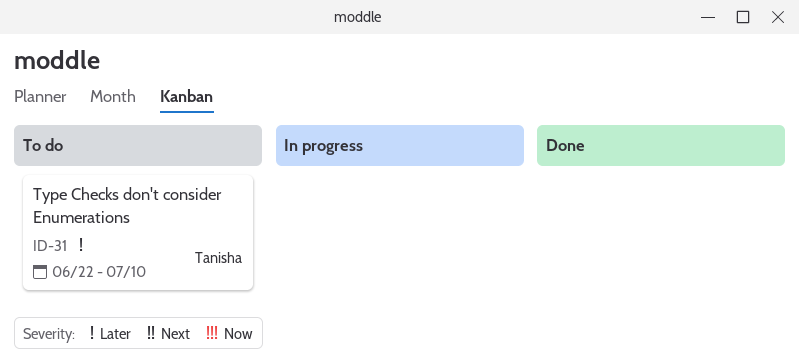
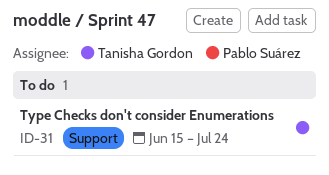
ID-31, start: Jun 22 -> Jun 15
ID-31, due: Jul 10 -> Jul 24

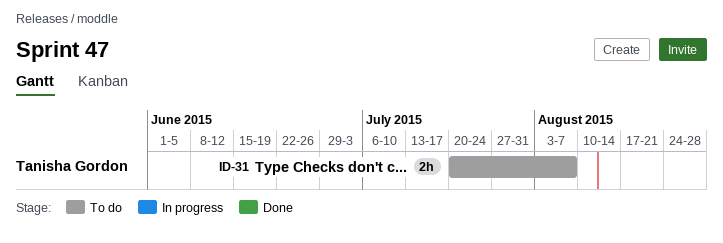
ID-31, start: Jun 15 -> Jul 20
ID-31, due: Jul 24 -> Aug 7

